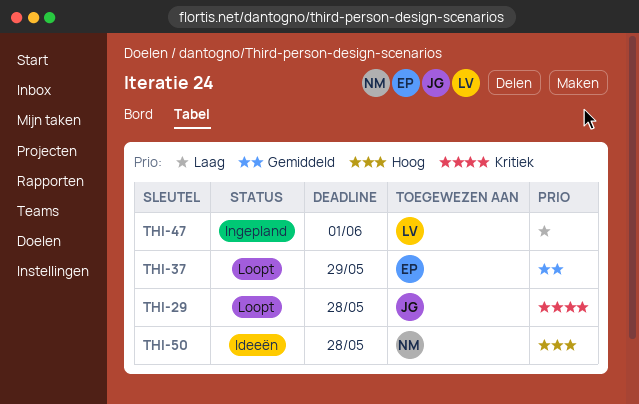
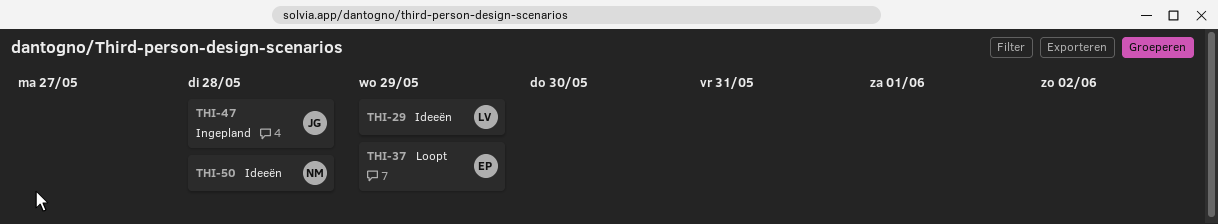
THI-29, status: Loopt -> Ideeën
THI-29, owner: JG -> LV
THI-29, due: May 28 -> May 29
THI-47, owner: LV -> JG
THI-47, due: Jun 1 -> May 28

